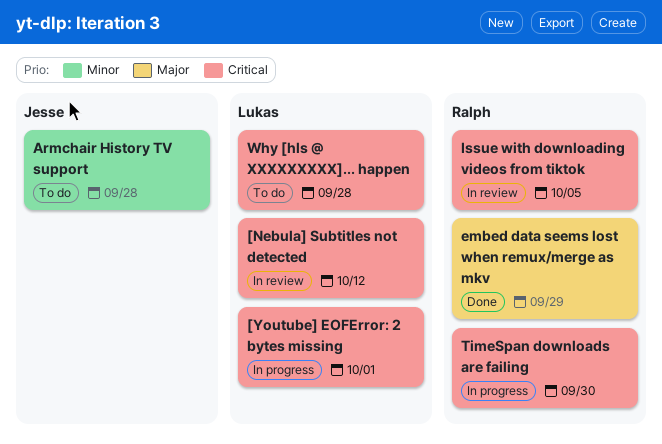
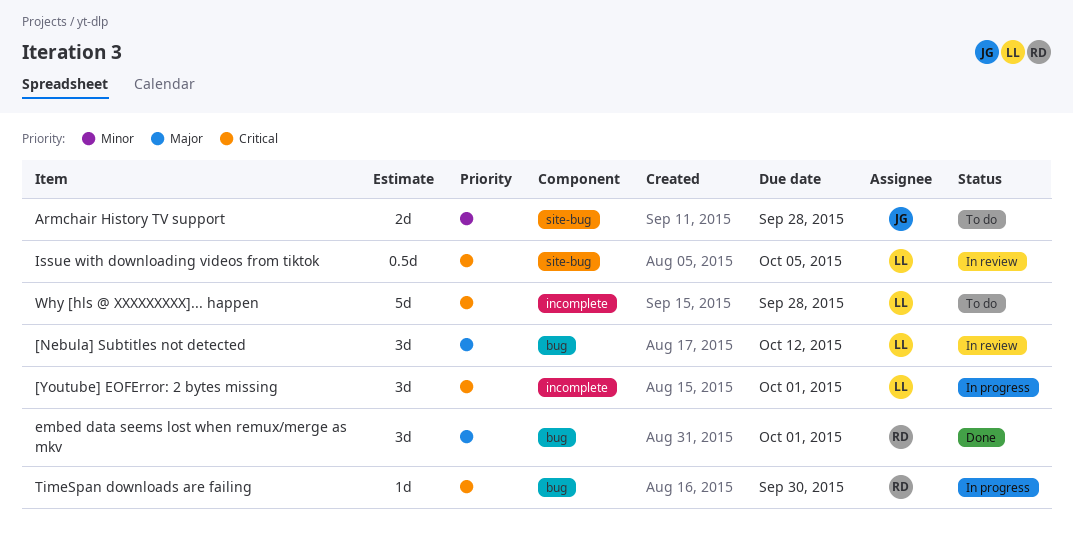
[Nebula] Subtitles not detected, priority: Critical -> Major
embed data seems lost when remux/merge as mkv, due: Sep 29 -> Oct 1
Issue with downloading videos from tiktok, owner: Ralph -> Lukas

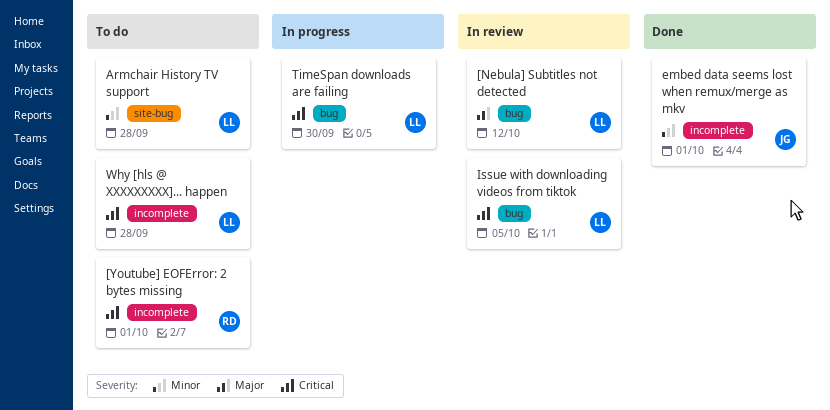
[Youtube] EOFError: 2 bytes missing, status: In progress -> To do
[Youtube] EOFError: 2 bytes missing, owner: LL -> RD
Armchair History TV support, owner: JG -> LL
embed data seems lost when remux/merge as mkv, owner: RD -> JG
embed data seems lost when remux/merge as mkv, priority: Major -> Minor
embed data seems lost when remux/merge as mkv, label: bug -> incomplete
Issue with downloading videos from tiktok, label: site-bug -> bug
TimeSpan downloads are failing, owner: RD -> LL

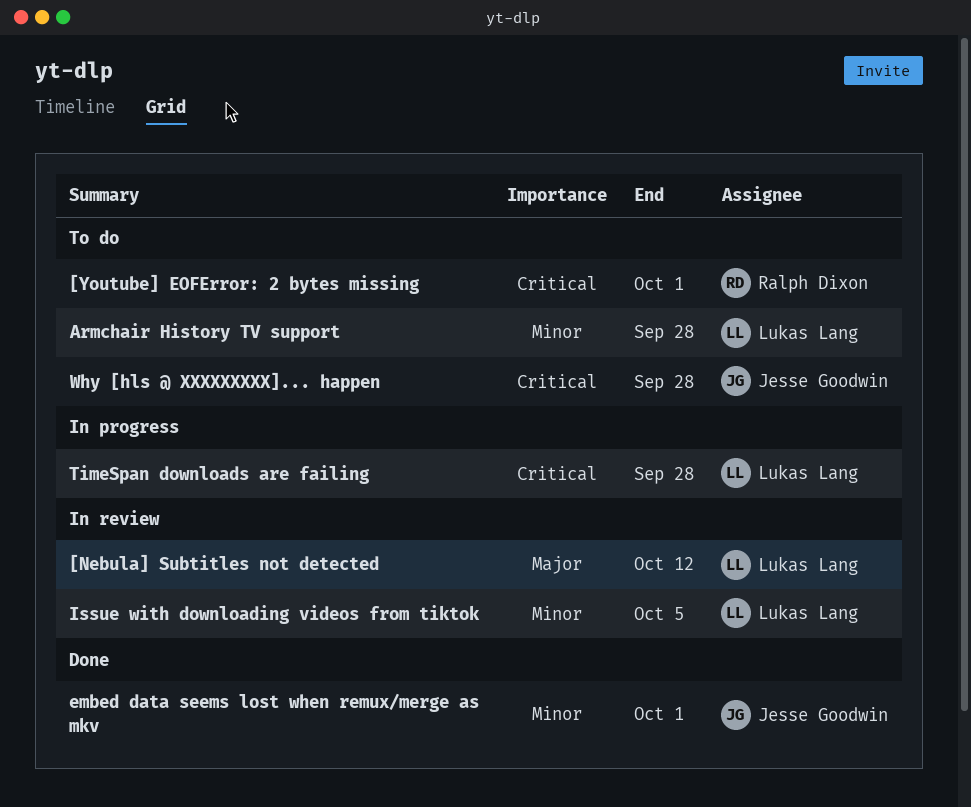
Issue with downloading videos from tiktok, priority: Critical -> Minor
TimeSpan downloads are failing, due: Sep 30 -> Sep 28
Why [hls @ XXXXXXXXX]... happen, owner: Lukas Lang -> Jesse Goodwin

